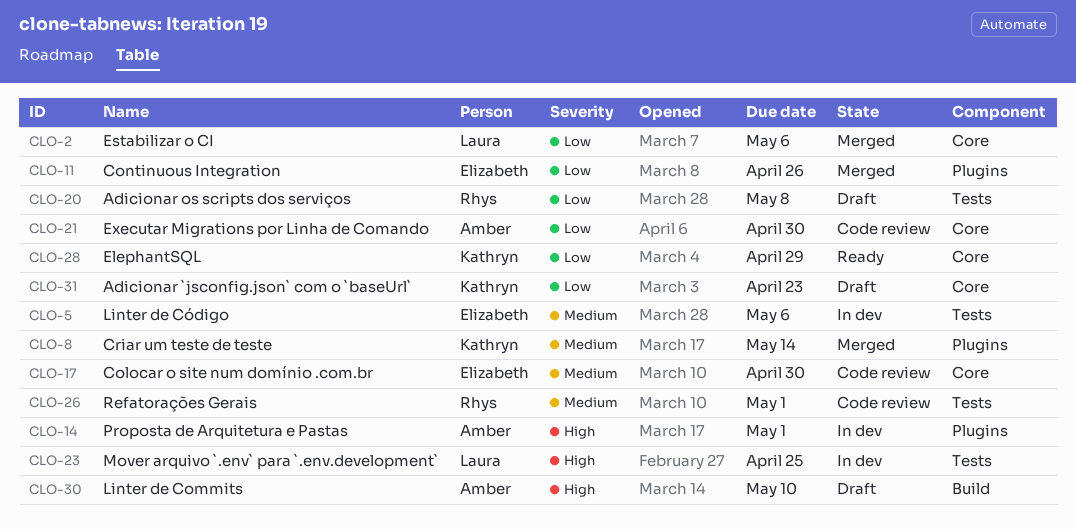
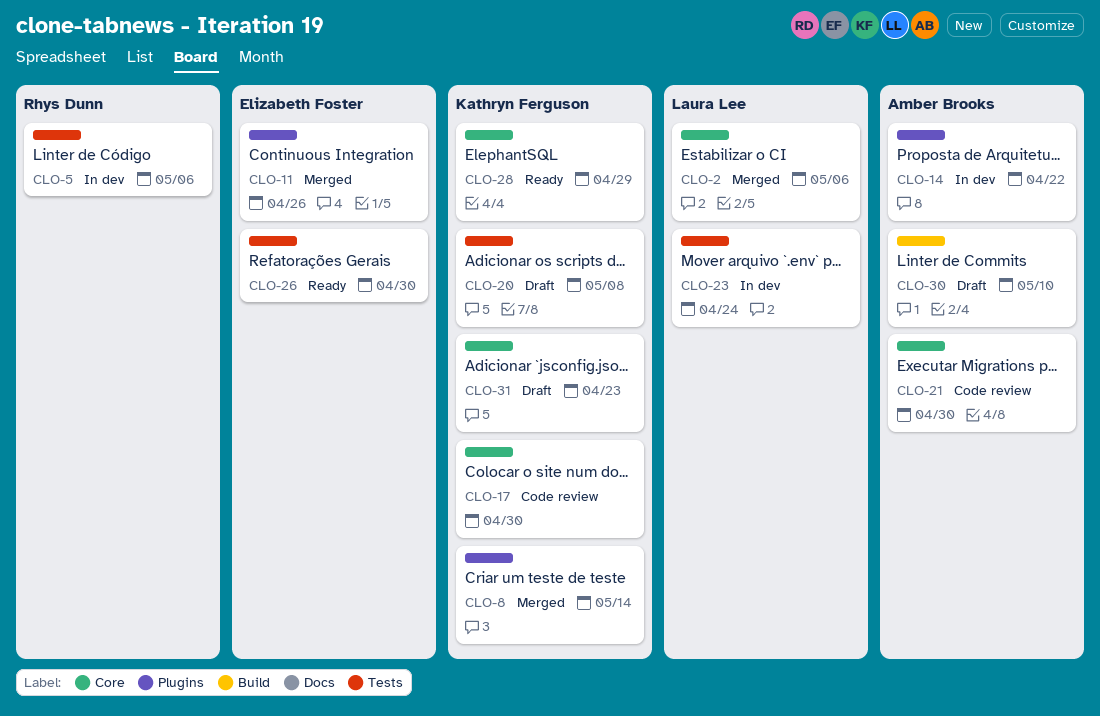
CLO-5, owner: Elizabeth Foster -> Rhys Dunn
CLO-14, due: May 1 -> Apr 22
CLO-17, owner: Elizabeth Foster -> Kathryn Ferguson
CLO-20, owner: Rhys Dunn -> Kathryn Ferguson
CLO-23, due: Apr 25 -> Apr 24
CLO-26, status: Code review -> Ready
CLO-26, owner: Rhys Dunn -> Elizabeth Foster
CLO-26, due: May 1 -> Apr 30

